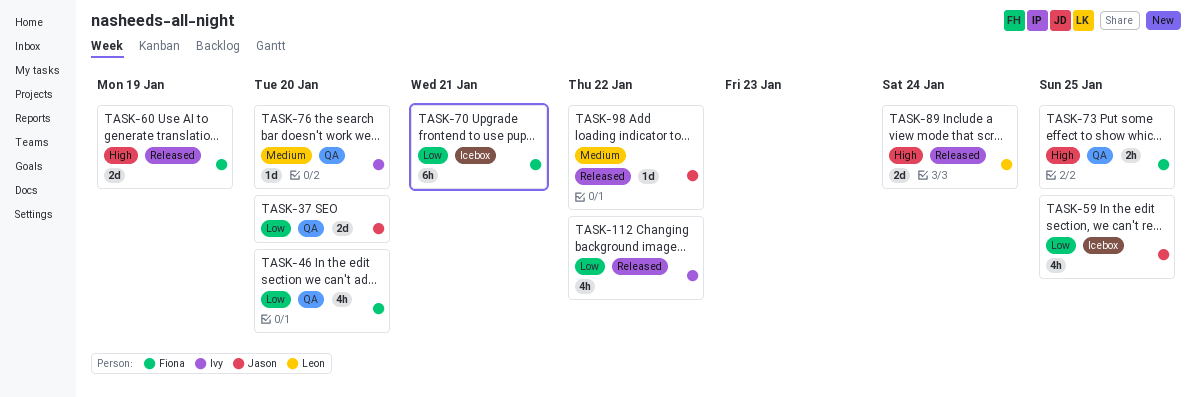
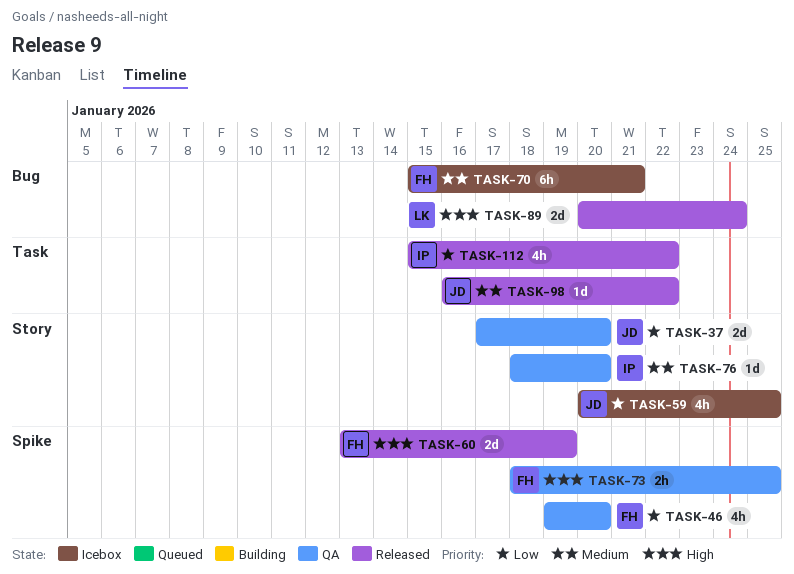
TASK-70, priority: Low -> Medium

